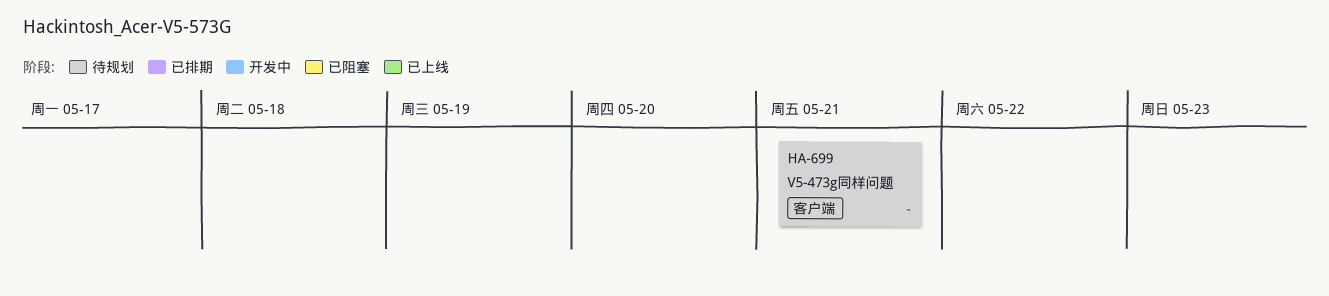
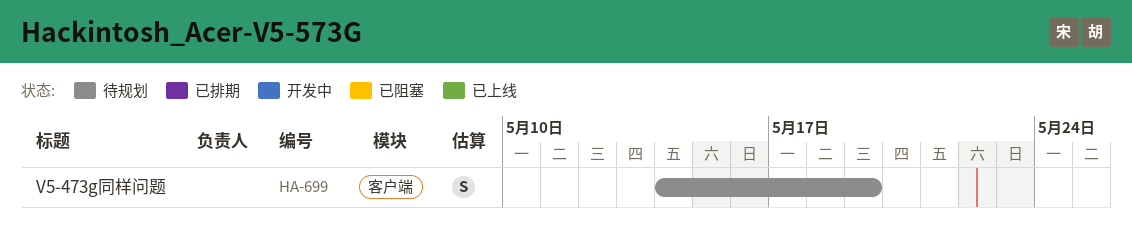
HA-699, due: May 21 -> May 19

